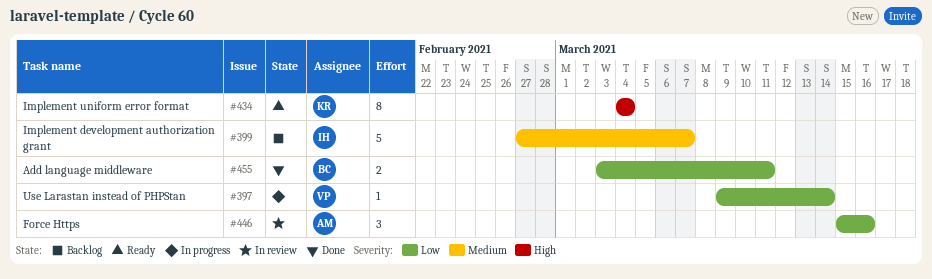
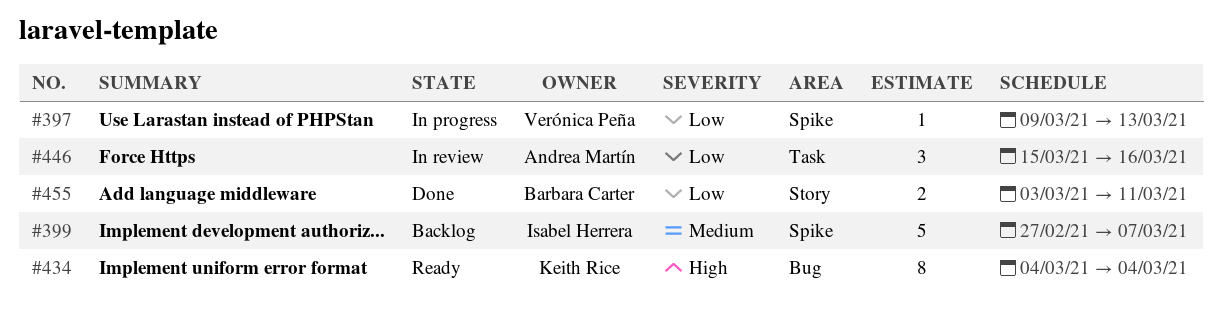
#397, due: Mar 14 -> Mar 13

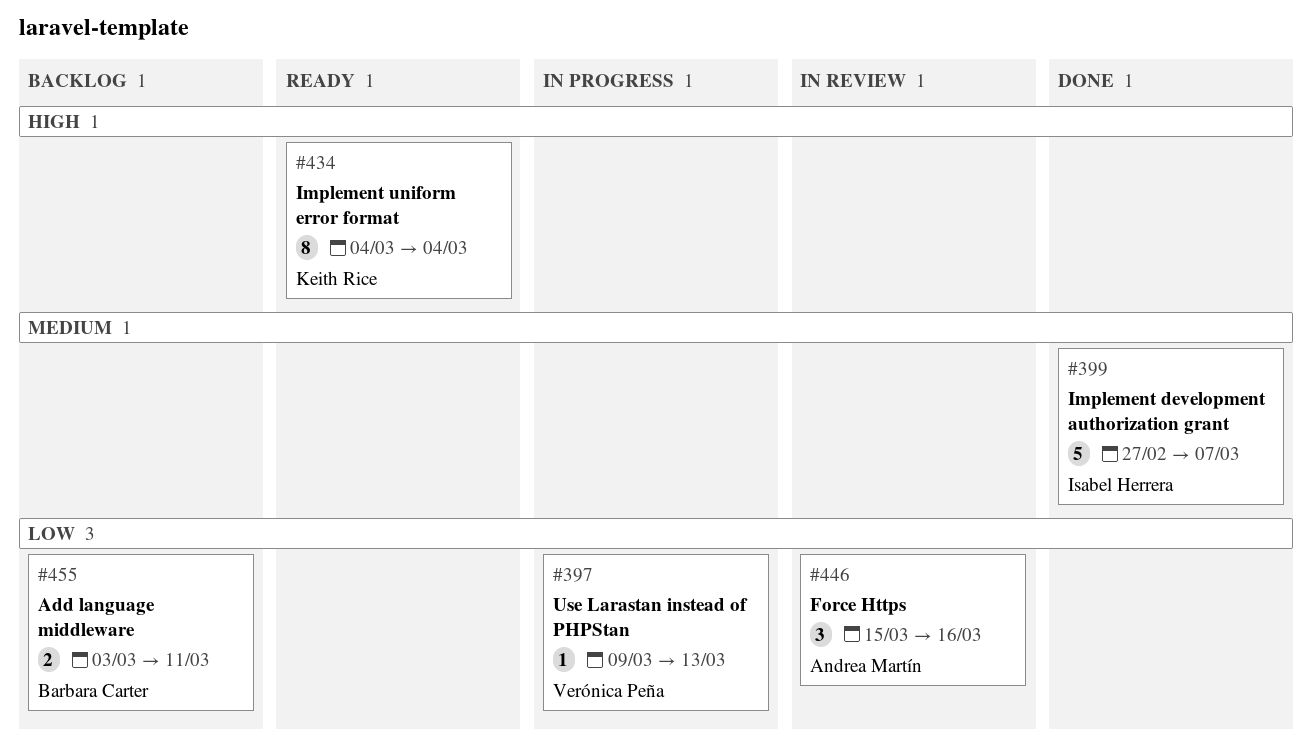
#399, status: Backlog -> Done
#455, status: Done -> Backlog

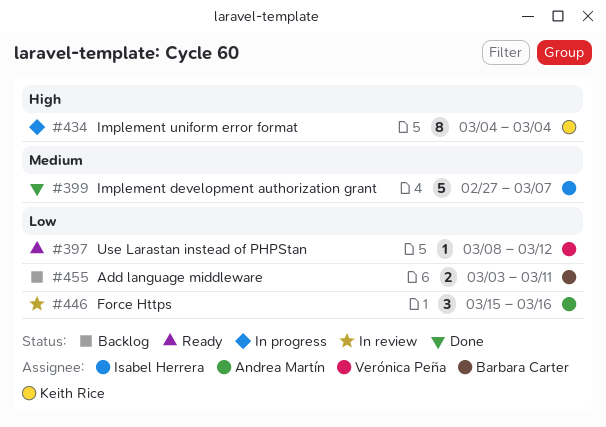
#397, status: In progress -> Ready
#397, start: Mar 9 -> Mar 8
#397, due: Mar 13 -> Mar 12
#434, status: Ready -> In progress

